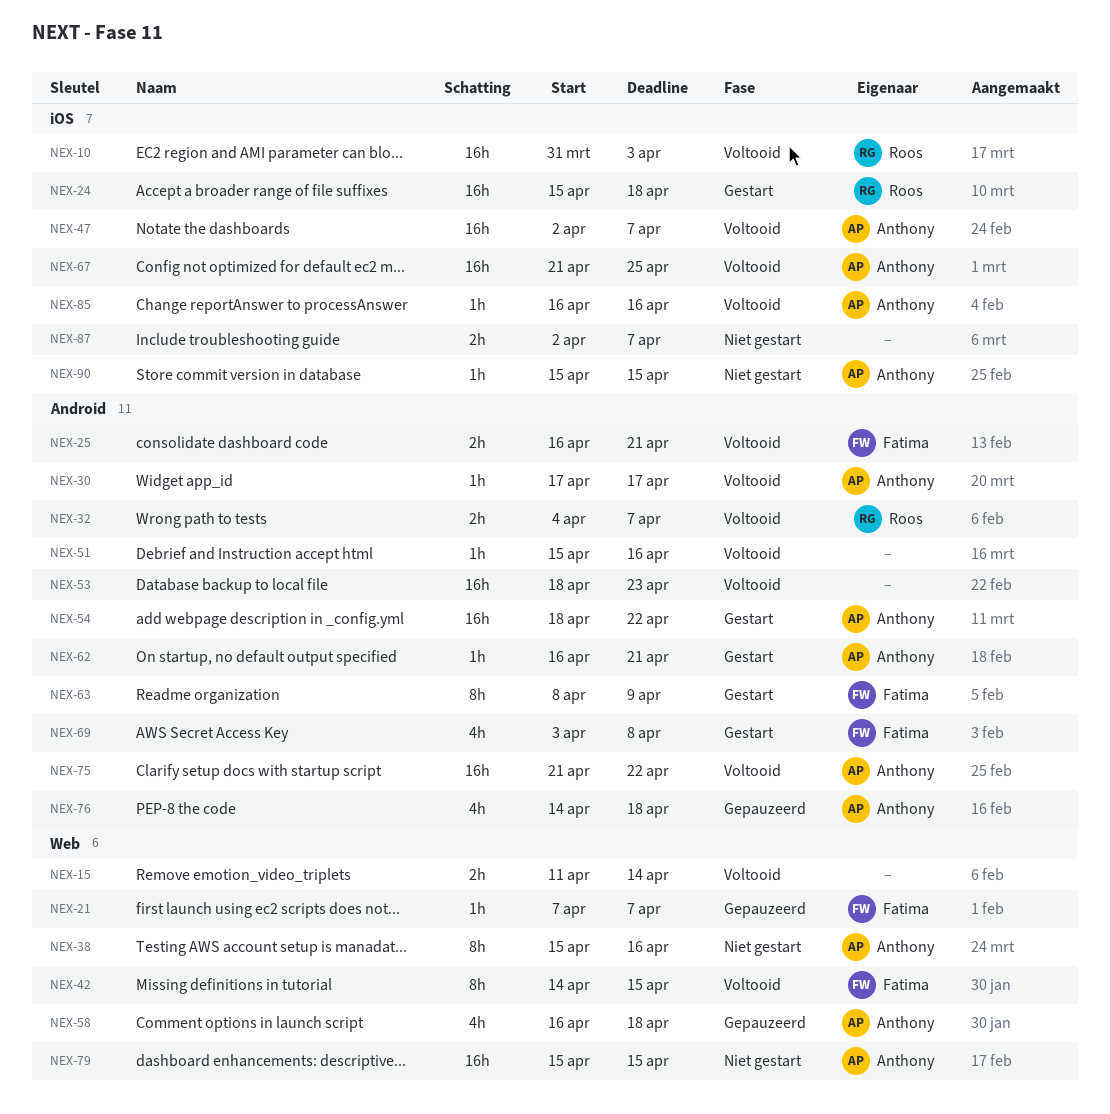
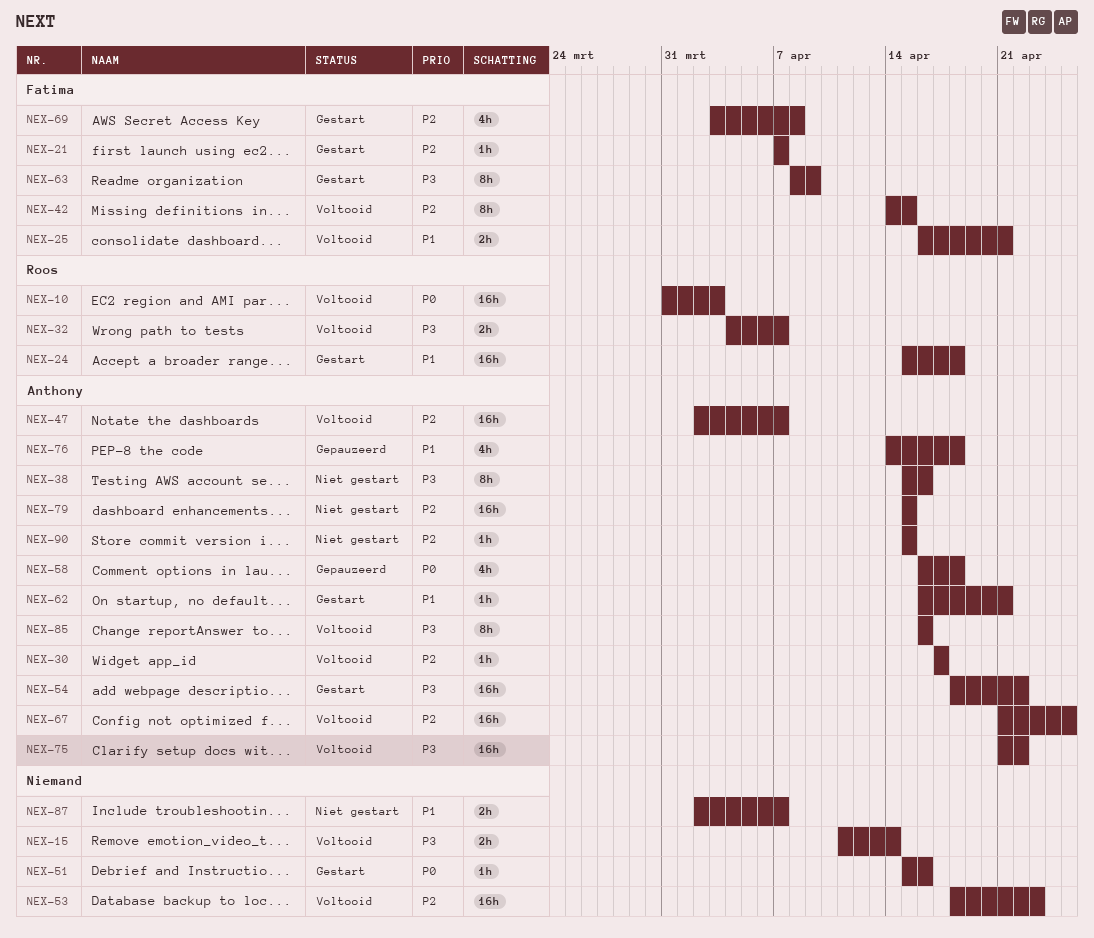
NEX-21, status: Gepauzeerd -> Gestart
NEX-51, status: Voltooid -> Gestart
NEX-85, estimate: 1h -> 8h

